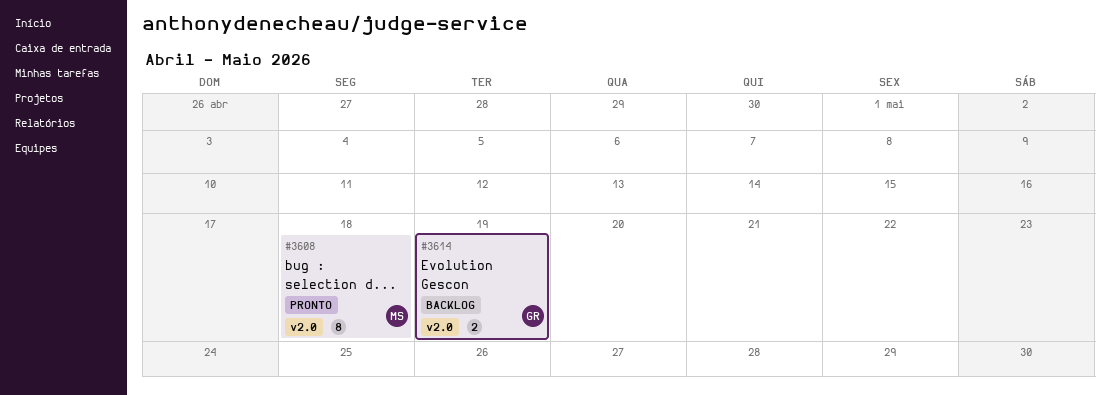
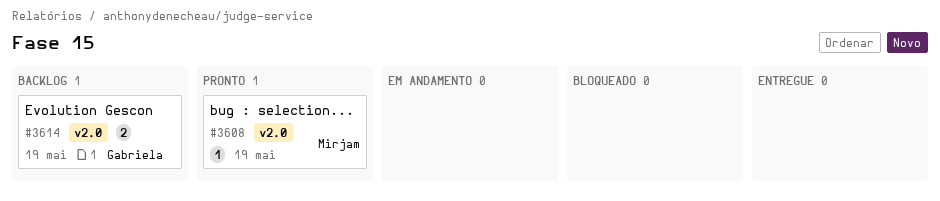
#3608, estimate: 8 -> 1
#3608, due: May 18 -> May 19

